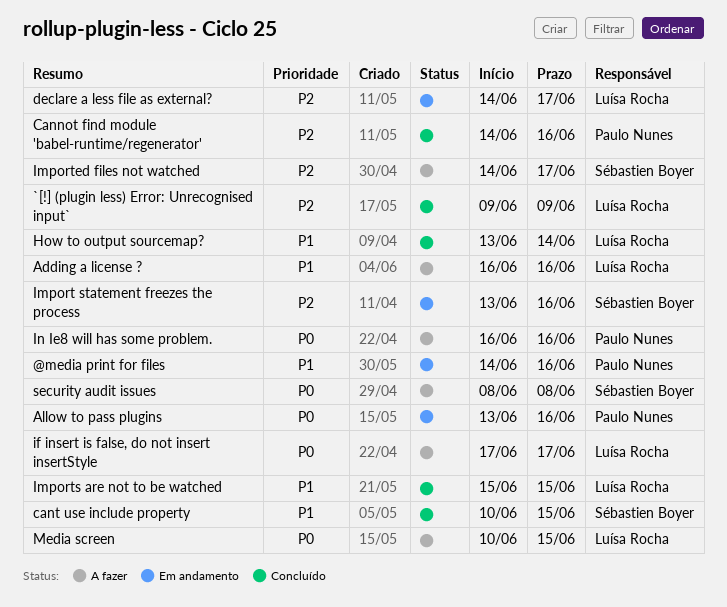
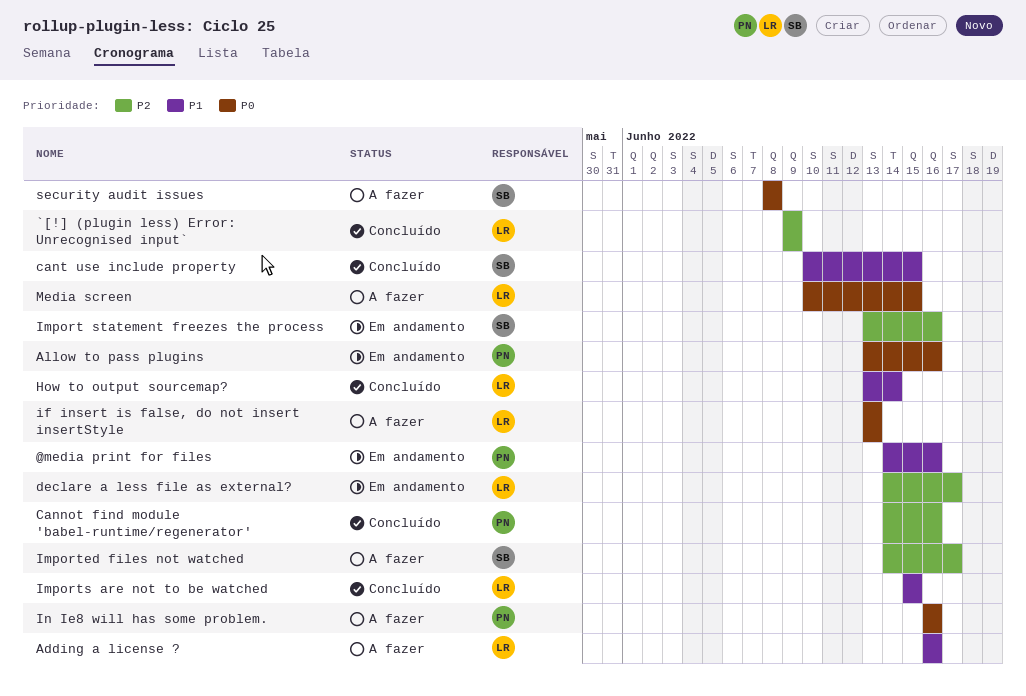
if insert is false, do not insert insertStyle, start: Jun 17 -> Jun 13
if insert is false, do not insert insertStyle, due: Jun 17 -> Jun 13

